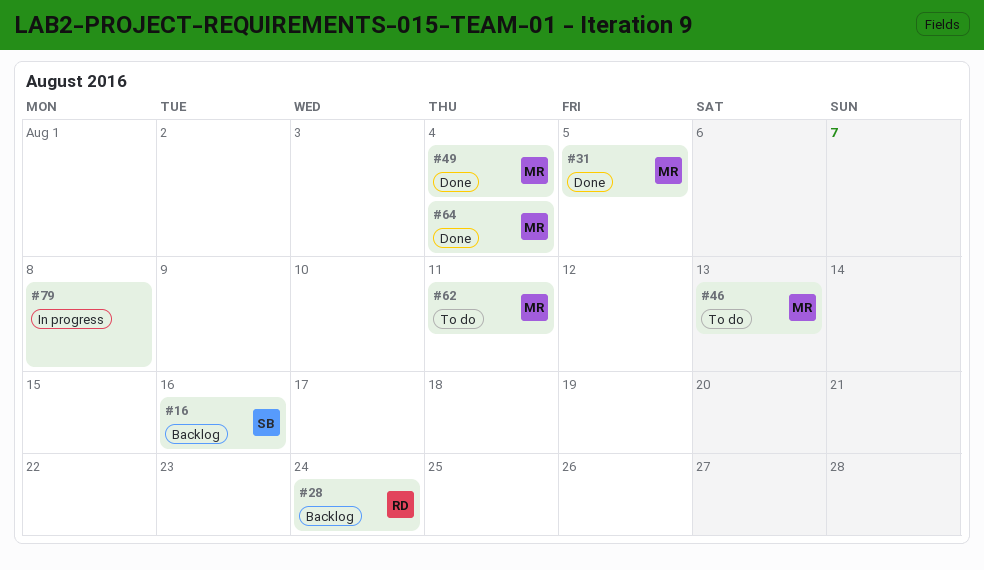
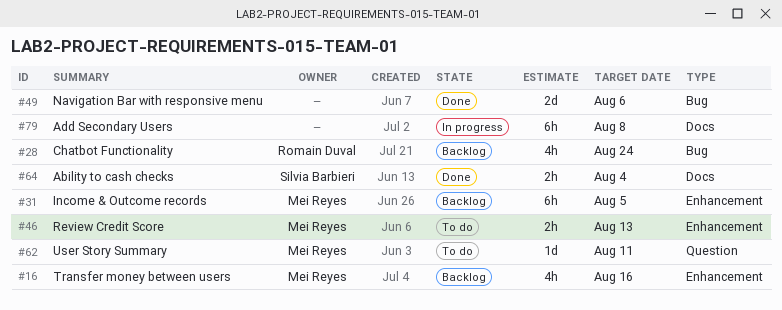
#16, owner: Silvia Barbieri -> Mei Reyes
#31, status: Done -> Backlog
#49, owner: Mei Reyes -> none
#49, due: Aug 4 -> Aug 6
#64, owner: Mei Reyes -> Silvia Barbieri

